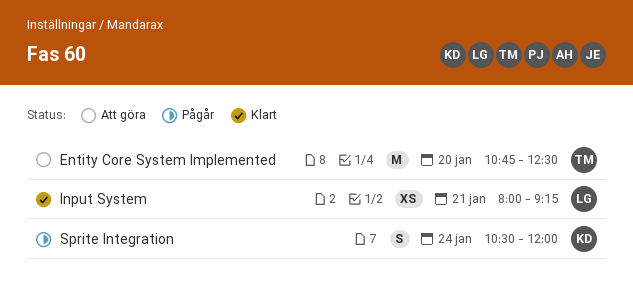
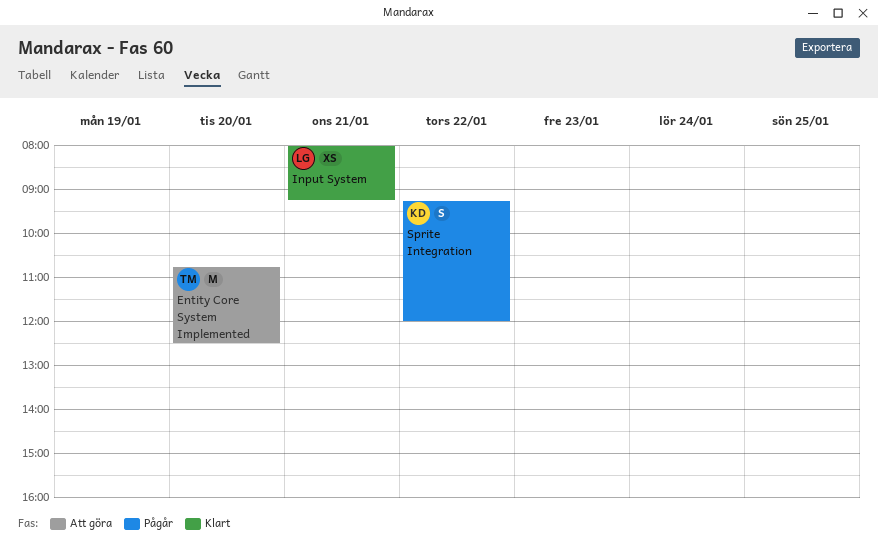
Sprite Integration, day: Jan 24 -> Jan 22
Sprite Integration, begins: 10:30 -> 09:15

